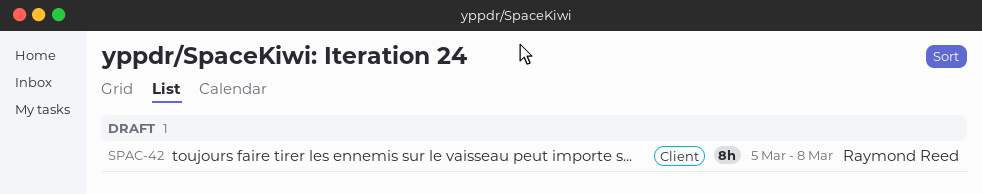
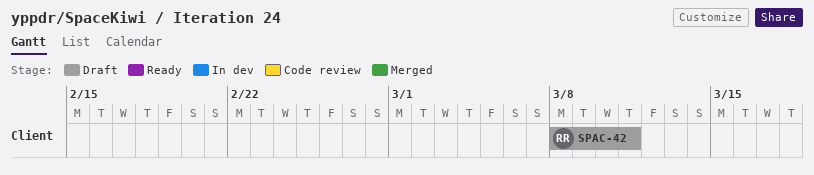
SPAC-42, start: Mar 5 -> Mar 8
SPAC-42, due: Mar 8 -> Mar 11

